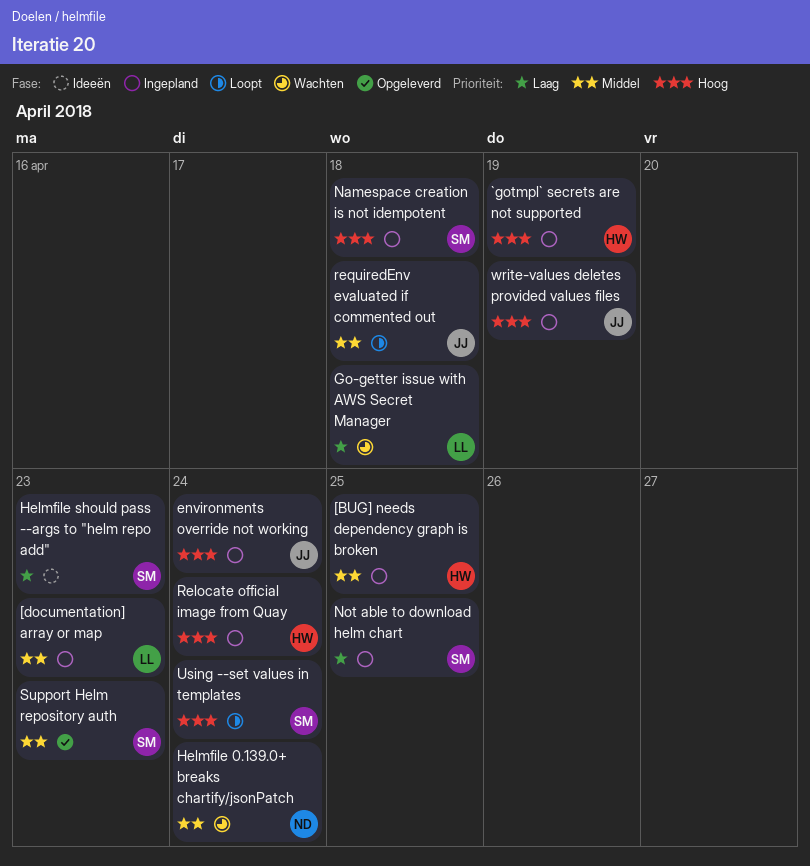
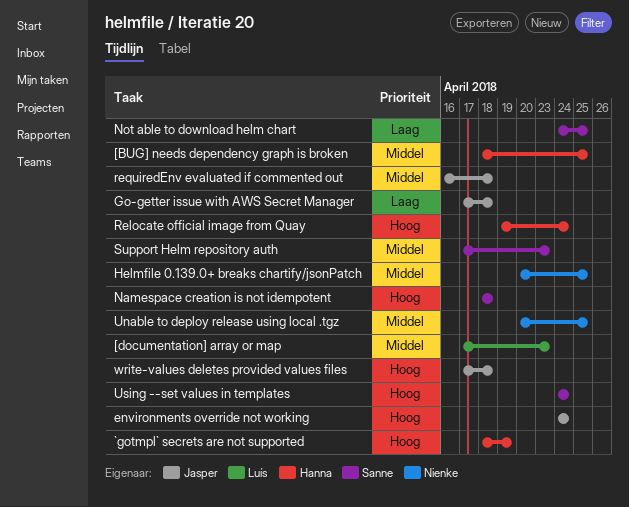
Go-getter issue with AWS Secret Manager, owner: Luís -> Jasper
Helmfile 0.139.0+ breaks chartify/jsonPatch, due: Apr 24 -> Apr 25
Helmfile should pass --args to "helm repo add": present -> none
Unable to deploy release using local .tgz: none -> present
write-values deletes provided values files, due: Apr 19 -> Apr 18

